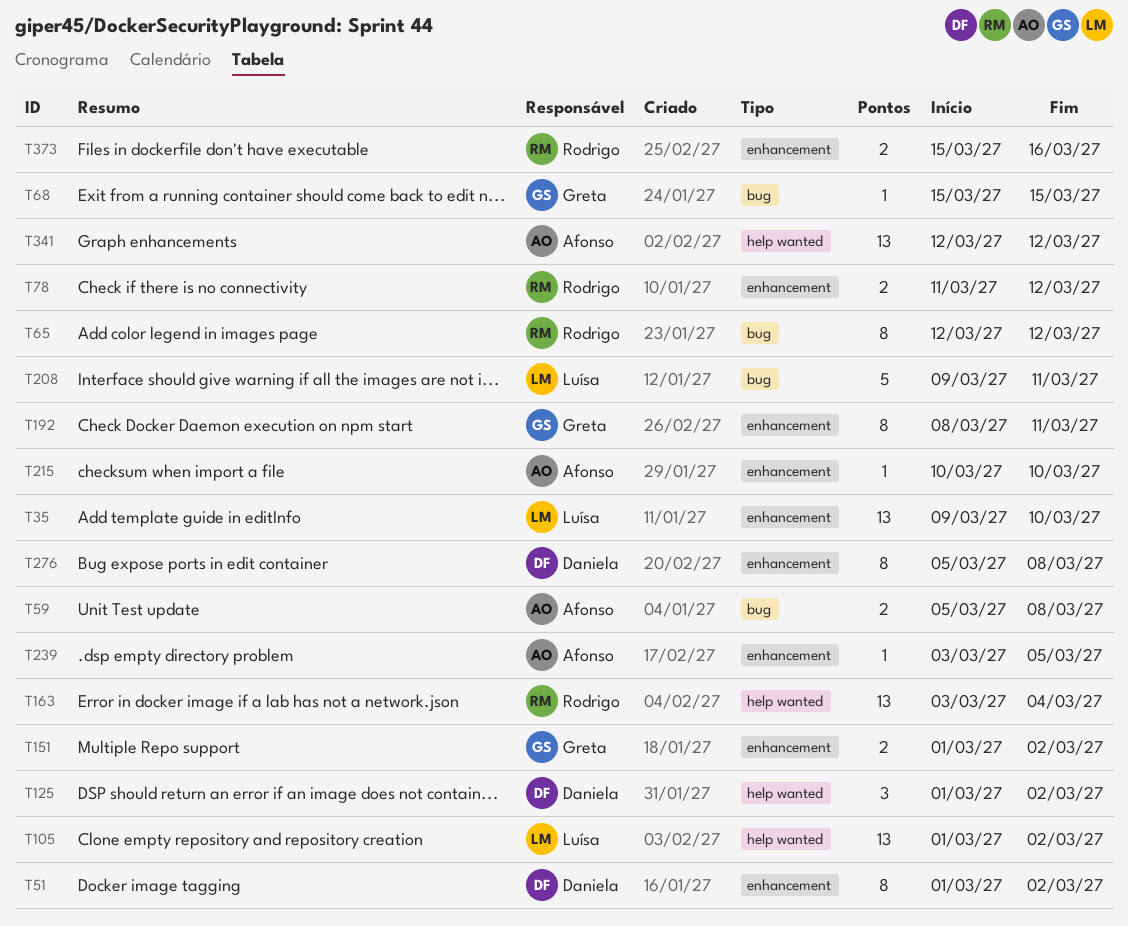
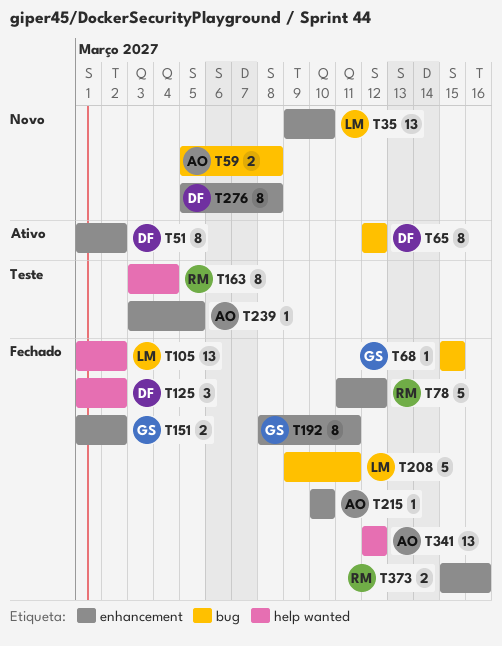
T65, owner: Rodrigo -> Daniela
T78, estimate: 2 -> 5
T163, estimate: 13 -> 8

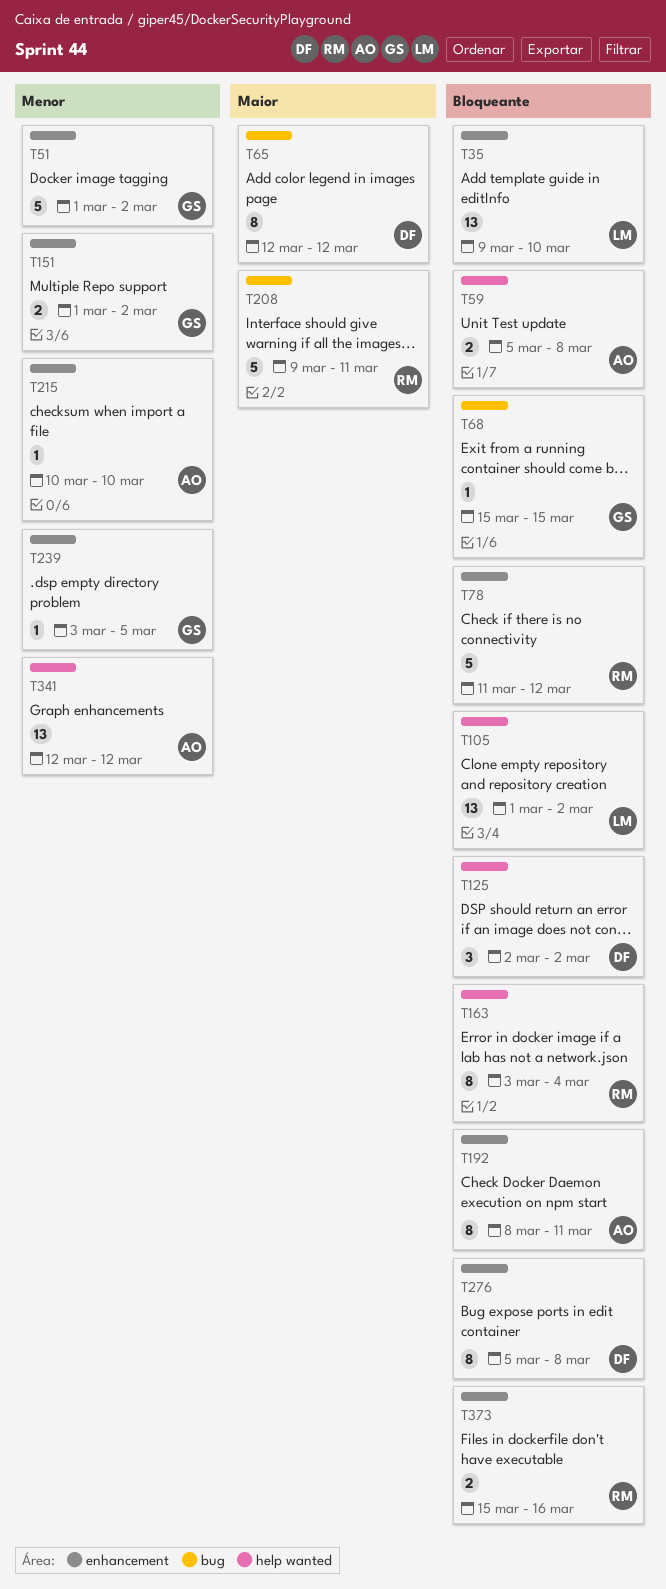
T51, owner: DF -> GS
T51, estimate: 8 -> 5
T59, label: bug -> help wanted
T125, start: Mar 1 -> Mar 2
T192, owner: GS -> AO
T208, owner: LM -> RM
T239, owner: AO -> GS

